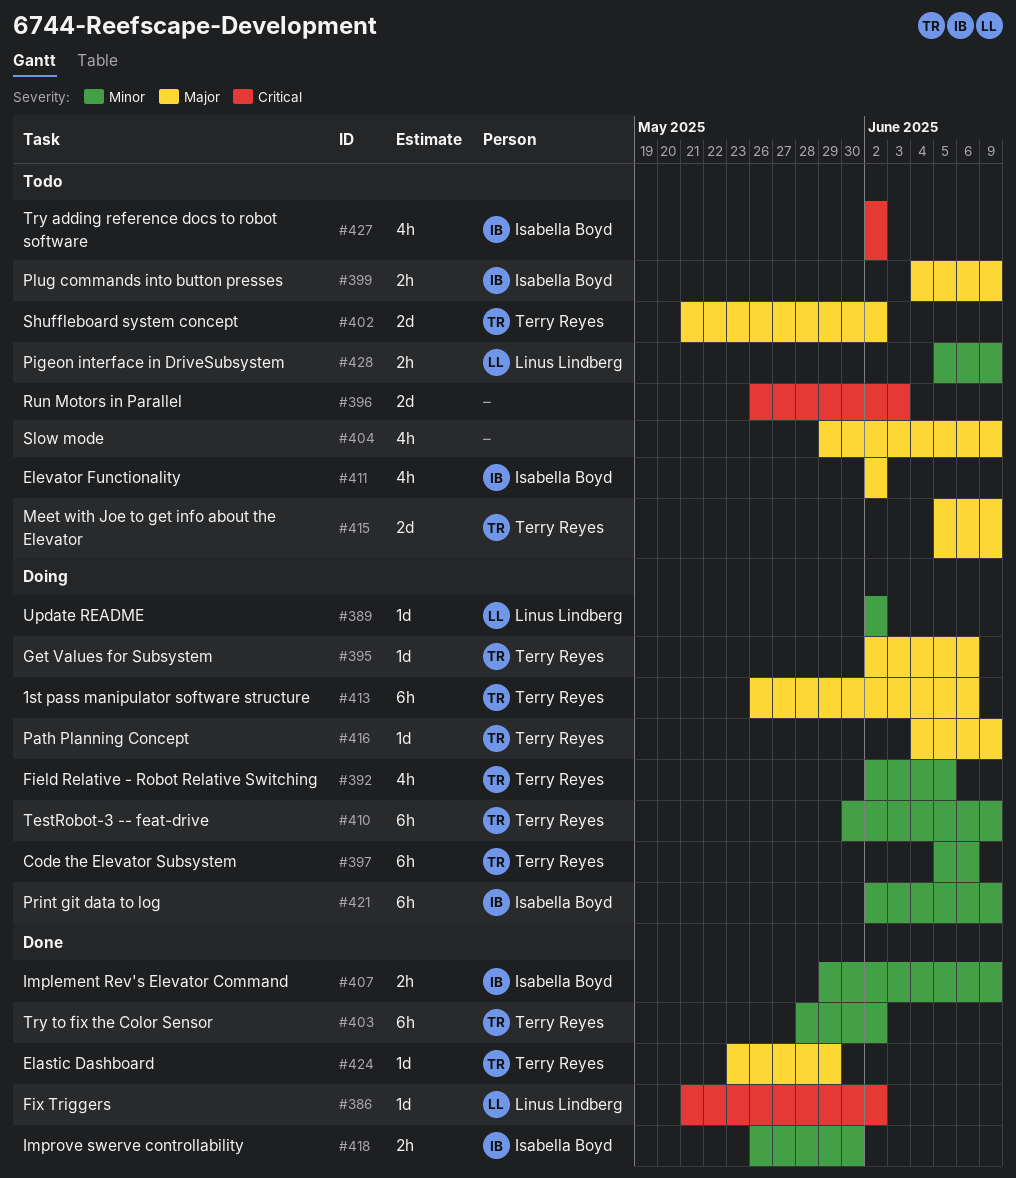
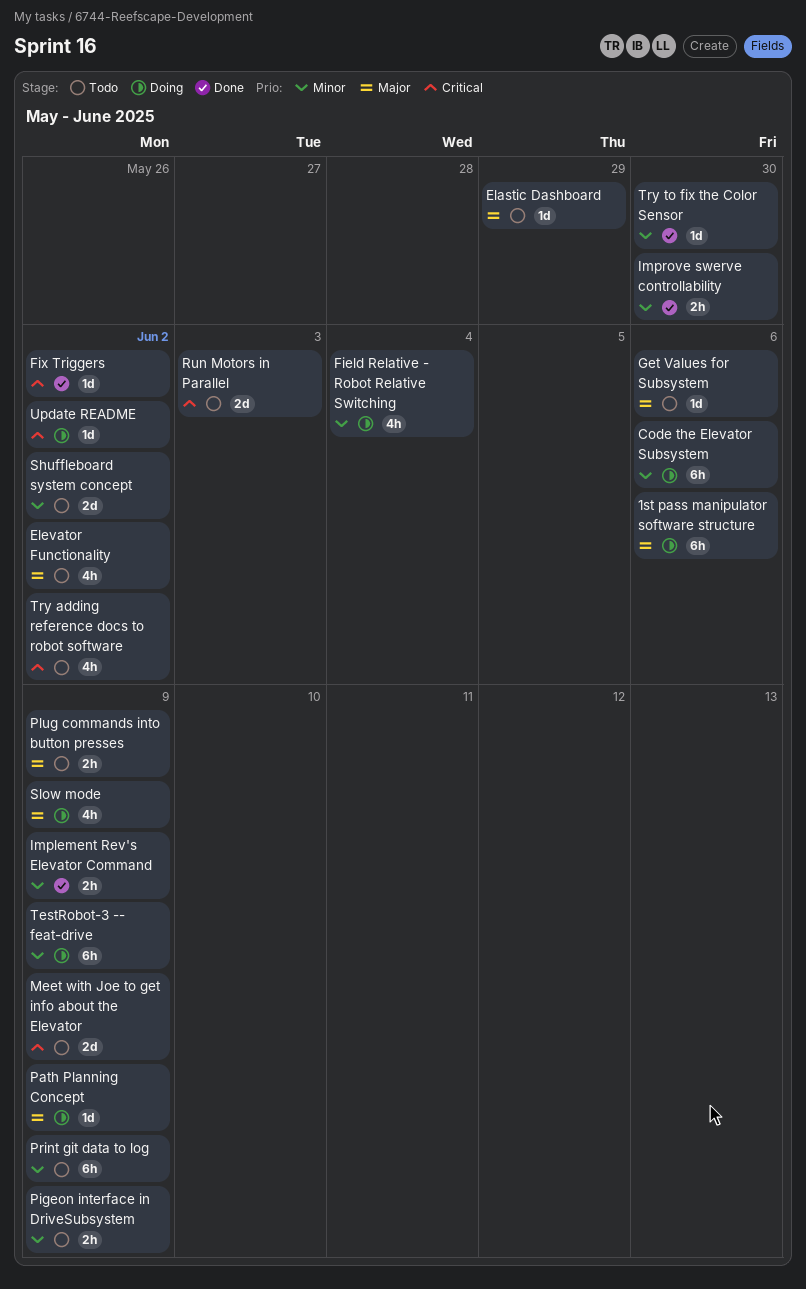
Elastic Dashboard, status: Done -> Todo
Field Relative - Robot Relative Switching, due: Jun 5 -> Jun 4
Get Values for Subsystem, status: Doing -> Todo
Meet with Joe to get info about the Elevator, priority: Major -> Critical
Print git data to log, status: Doing -> Todo
Shuffleboard system concept, priority: Major -> Minor
Slow mode, status: Todo -> Doing
Try to fix the Color Sensor, estimate: 6h -> 1d
Try to fix the Color Sensor, due: Jun 2 -> May 30
Update README, priority: Minor -> Critical

